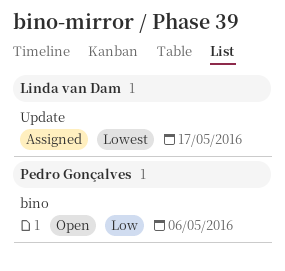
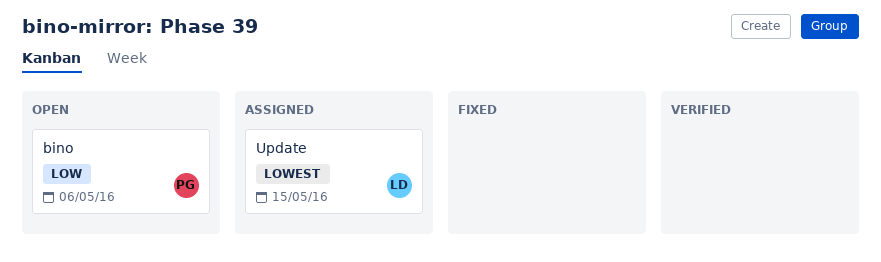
Update, due: May 17 -> May 15

